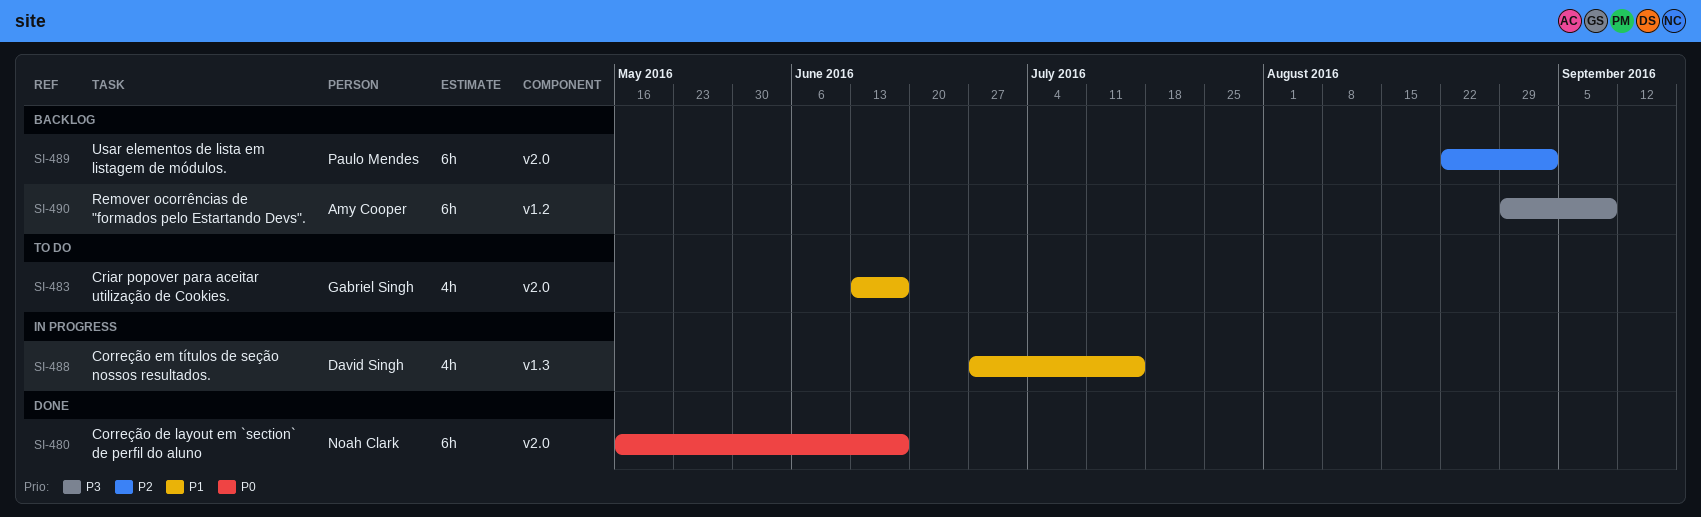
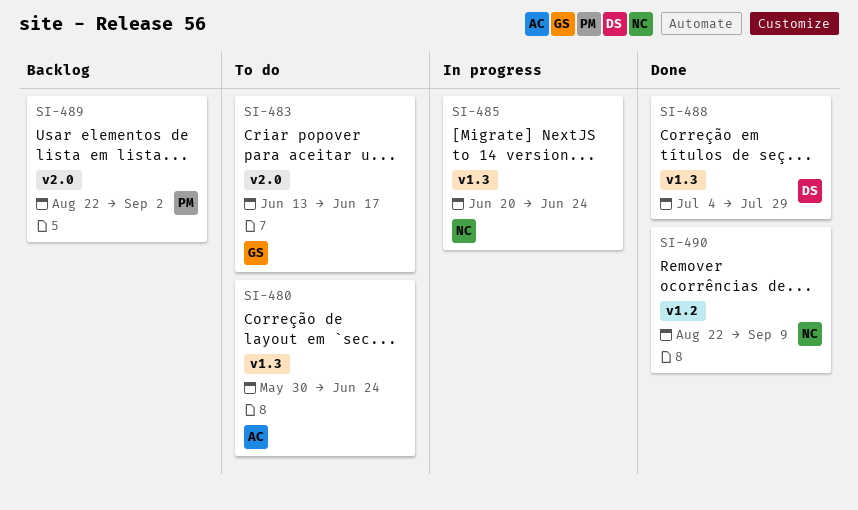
SI-480, status: Done -> To do
SI-480, owner: Noah Clark -> Amy Cooper
SI-480, label: v2.0 -> v1.3
SI-480, start: May 16 -> May 30
SI-480, due: Jun 17 -> Jun 24
SI-485: none -> present
SI-488, status: In progress -> Done
SI-488, start: Jun 27 -> Jul 4
SI-488, due: Jul 15 -> Jul 29
SI-490, status: Backlog -> Done
SI-490, owner: Amy Cooper -> Noah Clark
SI-490, start: Aug 29 -> Aug 22

